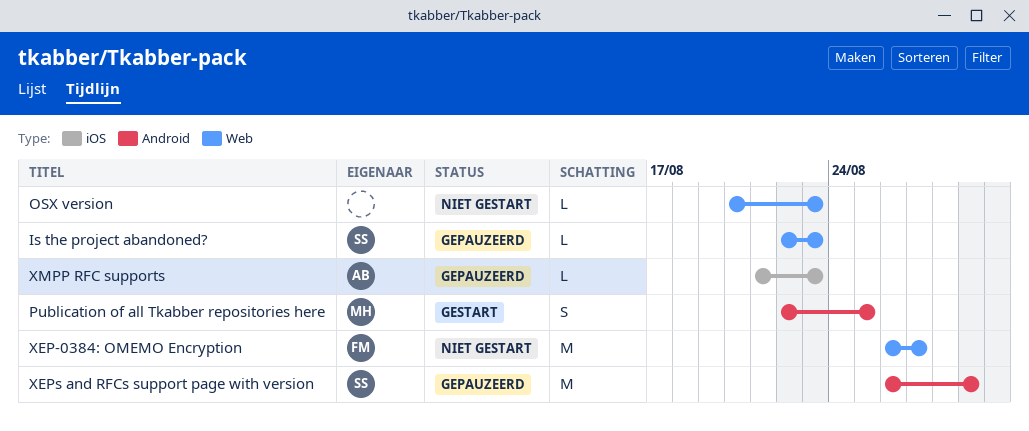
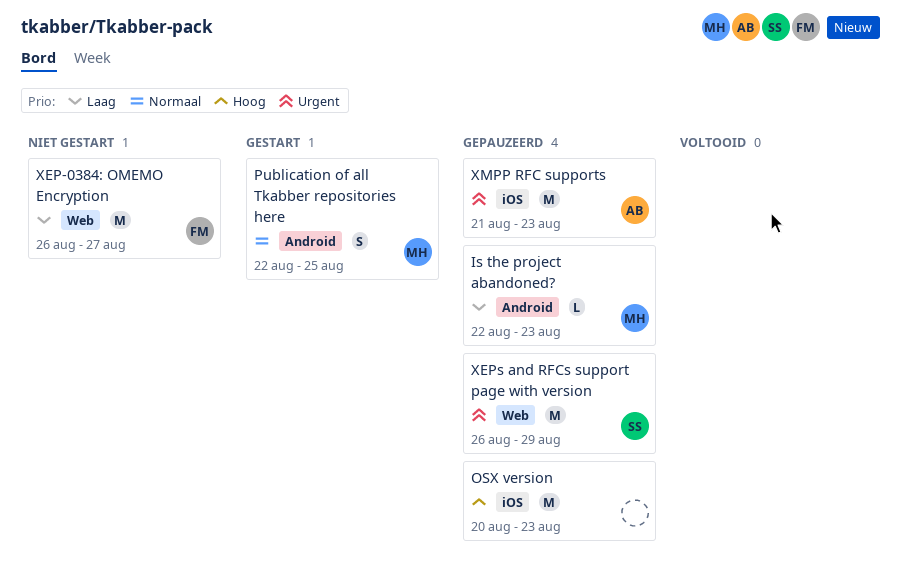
Is the project abandoned?, owner: SS -> MH
Is the project abandoned?, label: Web -> Android
OSX version, status: Niet gestart -> Gepauzeerd
OSX version, label: Web -> iOS
OSX version, estimate: L -> M
XEPs and RFCs support page with version, label: Android -> Web
XMPP RFC supports, estimate: L -> M

